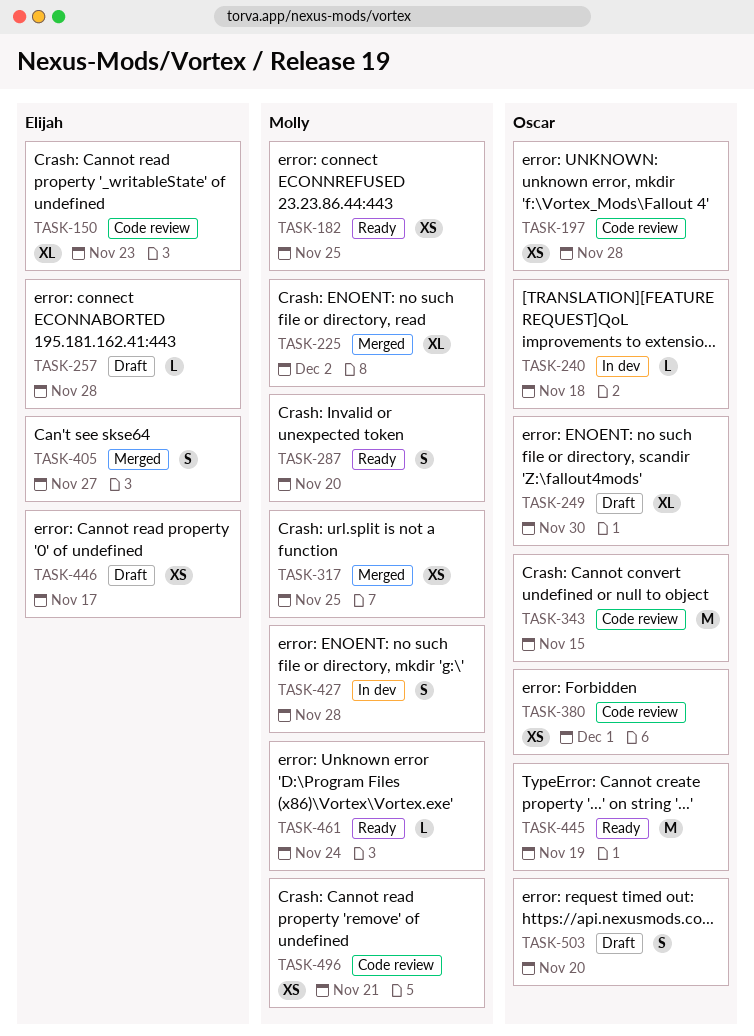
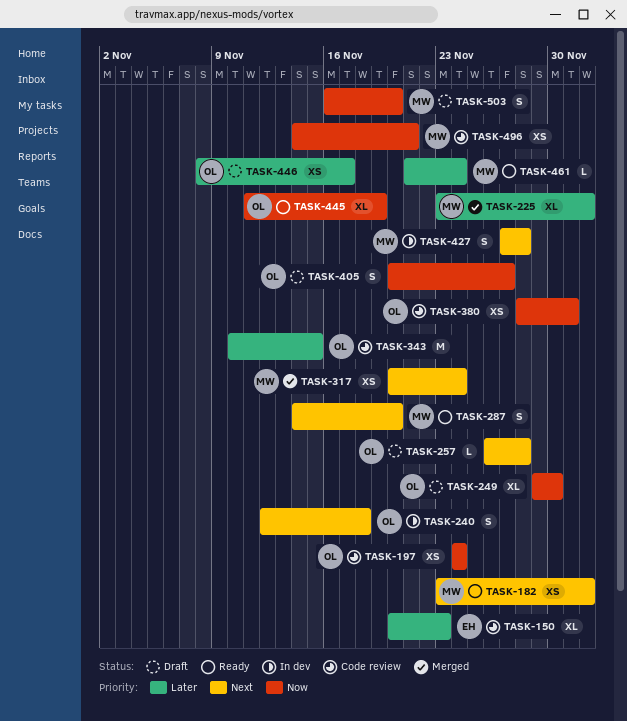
TASK-182, due: Nov 25 -> Dec 2
TASK-197, due: Nov 28 -> Nov 24
TASK-240, estimate: L -> S
TASK-257, owner: Elijah -> Oscar
TASK-317, due: Nov 25 -> Nov 24
TASK-405, status: Merged -> Draft
TASK-405, owner: Elijah -> Oscar
TASK-445, estimate: M -> XL
TASK-446, owner: Elijah -> Oscar
TASK-503, owner: Oscar -> Molly

